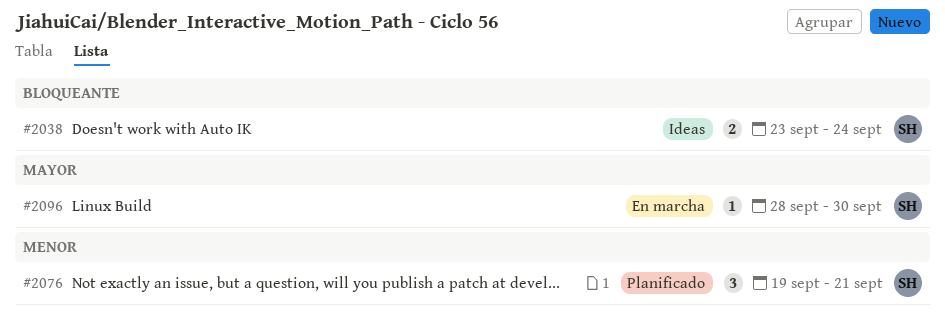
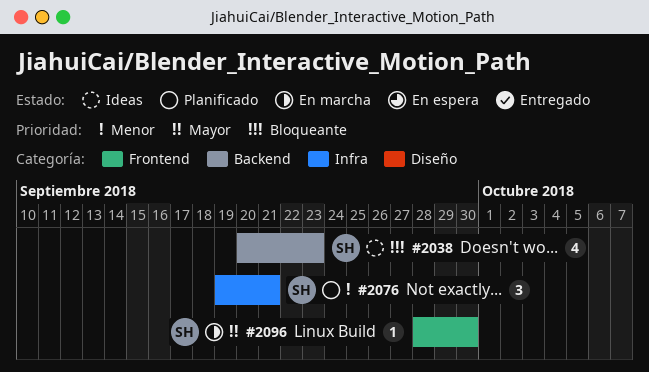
#2038, estimate: 2 -> 4
#2038, start: Sep 23 -> Sep 20
#2038, due: Sep 24 -> Sep 23

